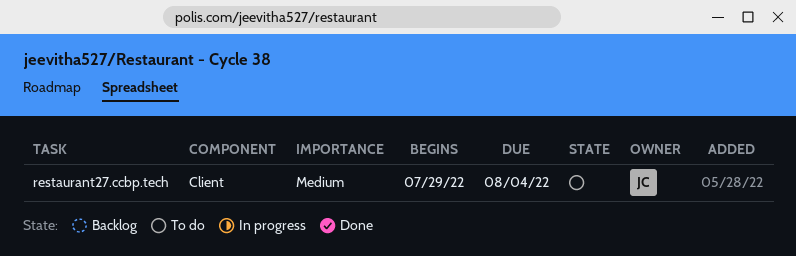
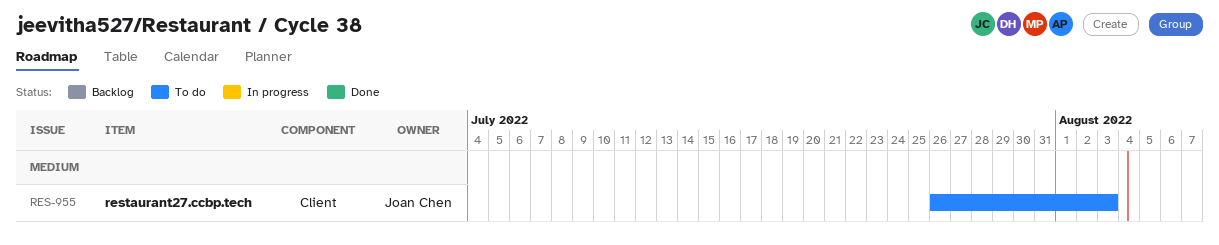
restaurant27.ccbp.tech, start: Jul 29 -> Jul 26
restaurant27.ccbp.tech, due: Aug 4 -> Aug 3

